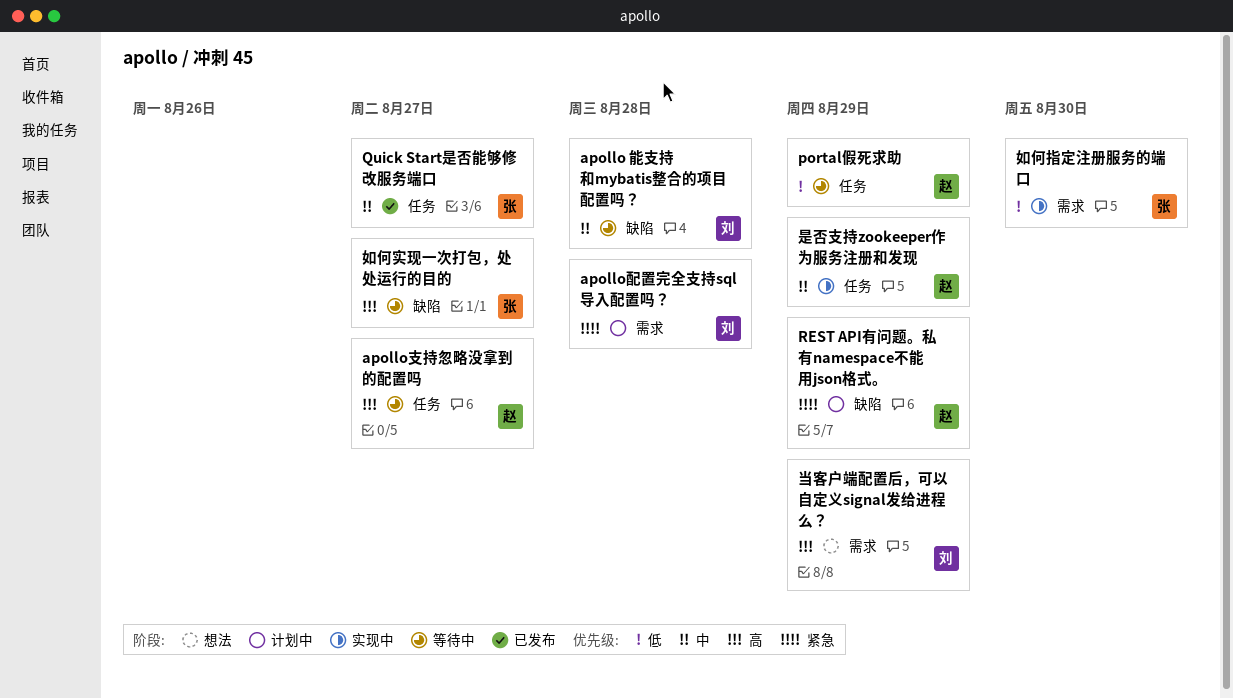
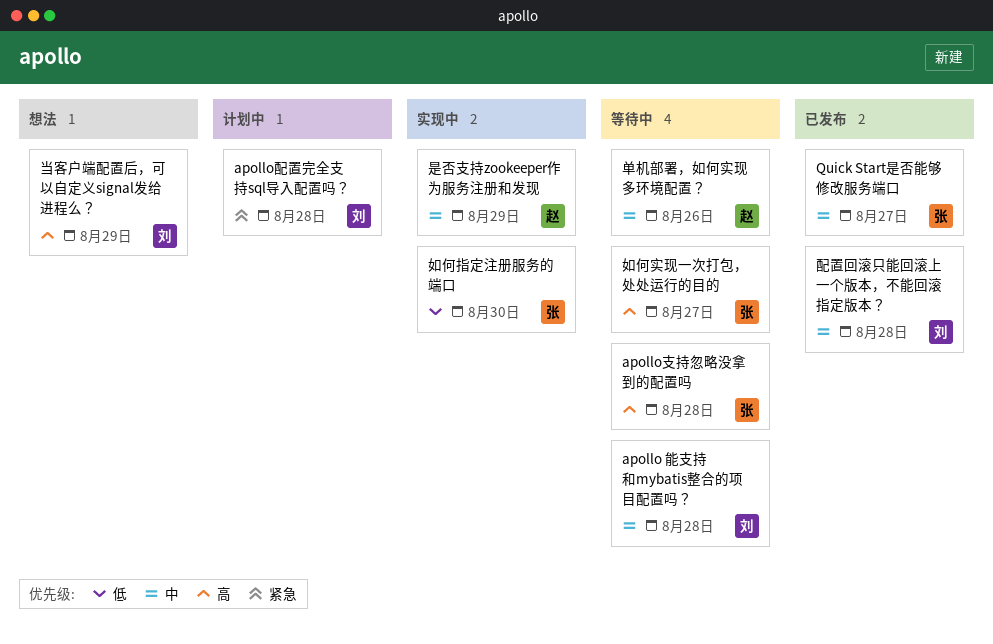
apollo支持忽略没拿到的配置吗, owner: 赵 -> 张
apollo支持忽略没拿到的配置吗, due: Aug 27 -> Aug 28
portal假死求助: present -> none
REST API有问题。私有namespace不能用json格式。: present -> none
单机部署，如何实现多环境配置？: none -> present
配置回滚只能回滚上一个版本，不能回滚指定版本？: none -> present

